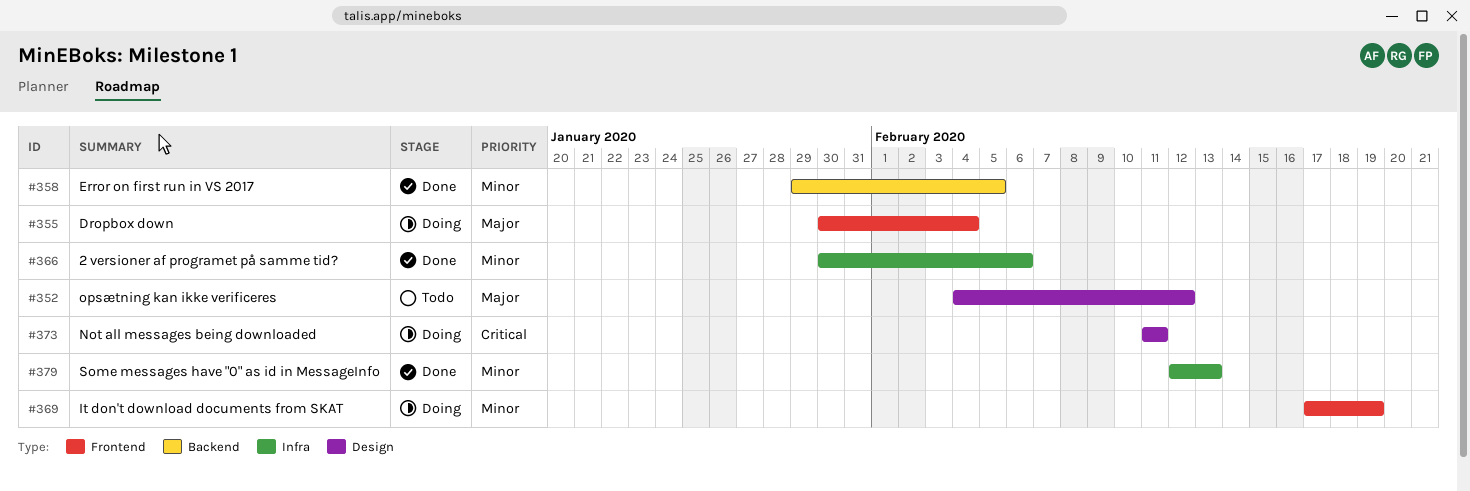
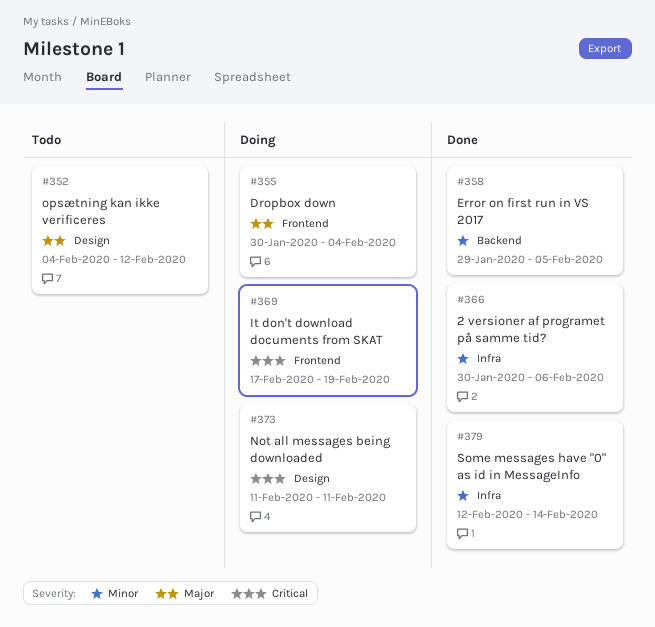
#369, priority: Minor -> Critical
#379, due: Feb 13 -> Feb 14

